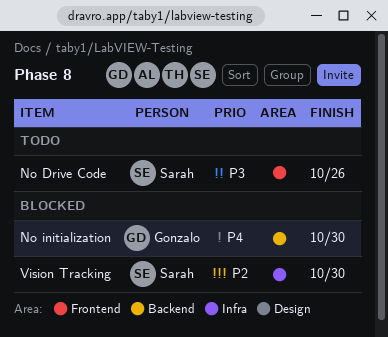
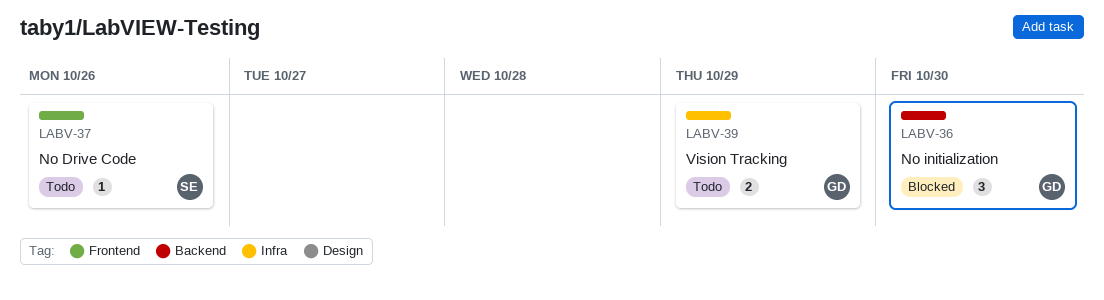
Vision Tracking, status: Blocked -> Todo
Vision Tracking, owner: Sarah -> Gonzalo
Vision Tracking, due: Oct 30 -> Oct 29

